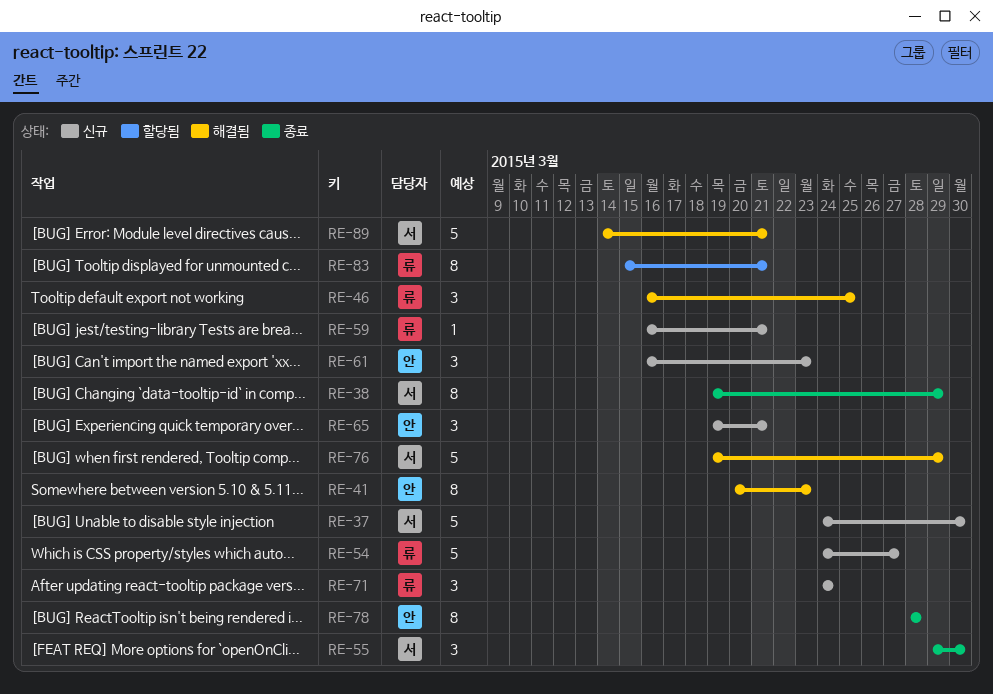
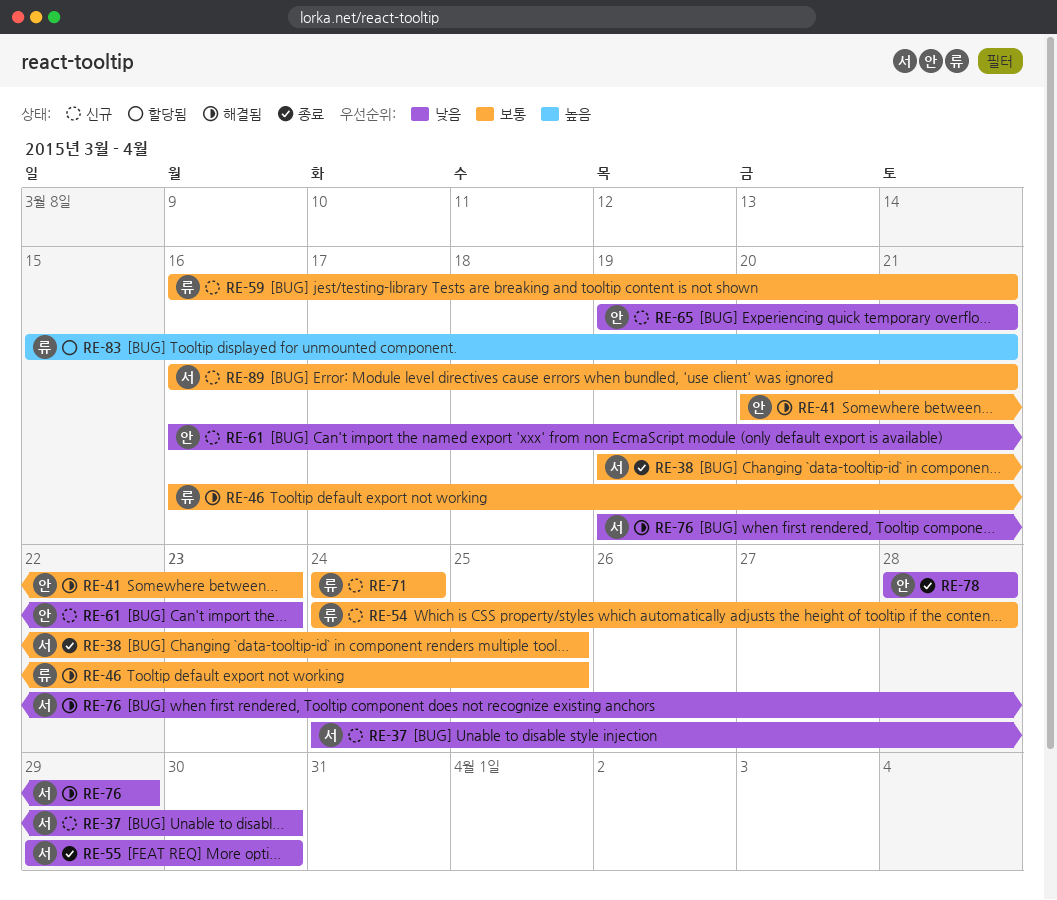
RE-38, due: Mar 29 -> Mar 25
RE-54, due: Mar 27 -> Mar 28
RE-89, status: 해결됨 -> 신규
RE-89, start: Mar 14 -> Mar 16

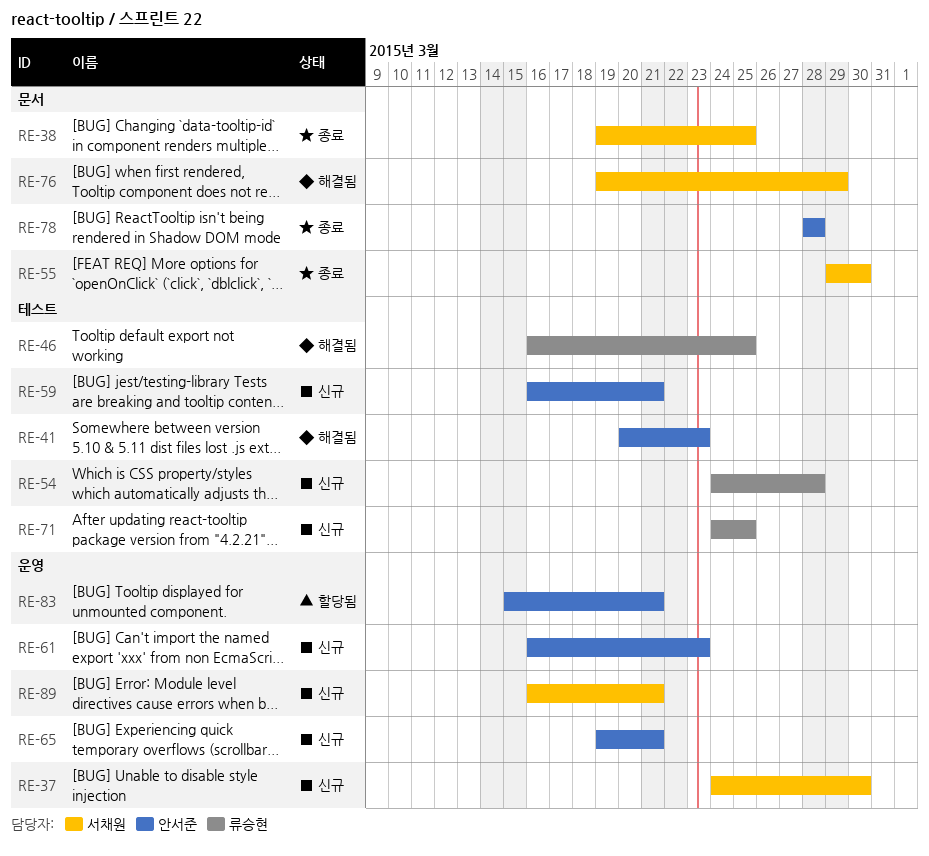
RE-59, owner: 류승현 -> 안서준
RE-71, due: Mar 24 -> Mar 25
RE-83, owner: 류승현 -> 안서준

